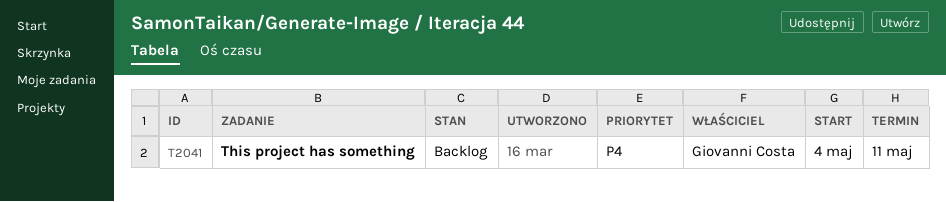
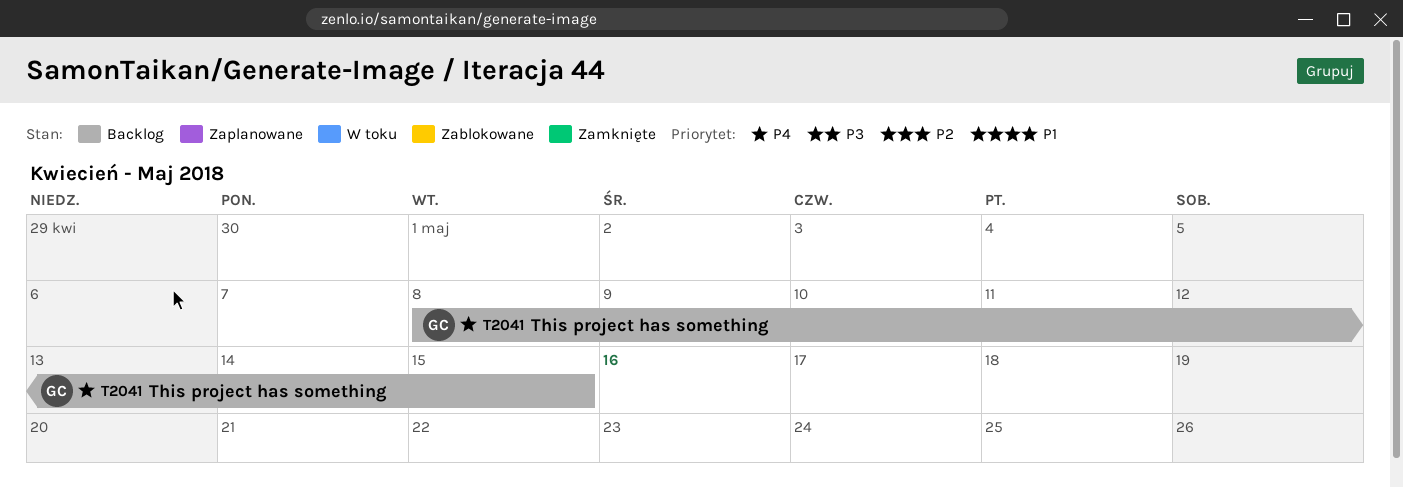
T2041, start: May 4 -> May 8
T2041, due: May 11 -> May 15

